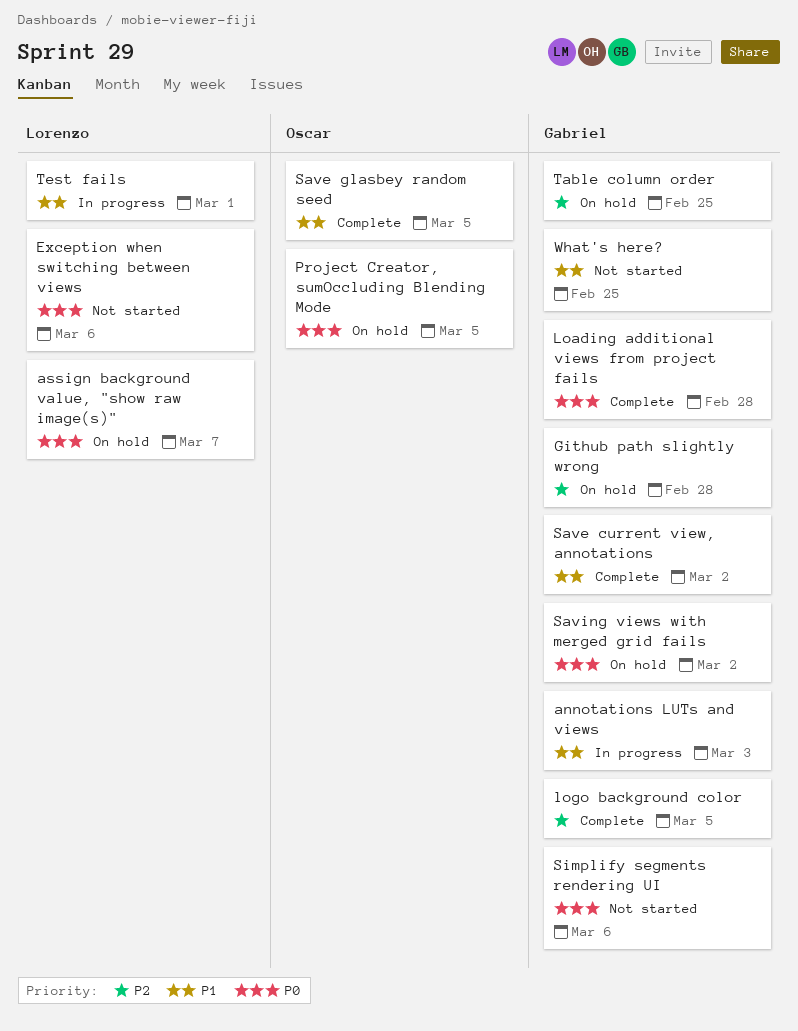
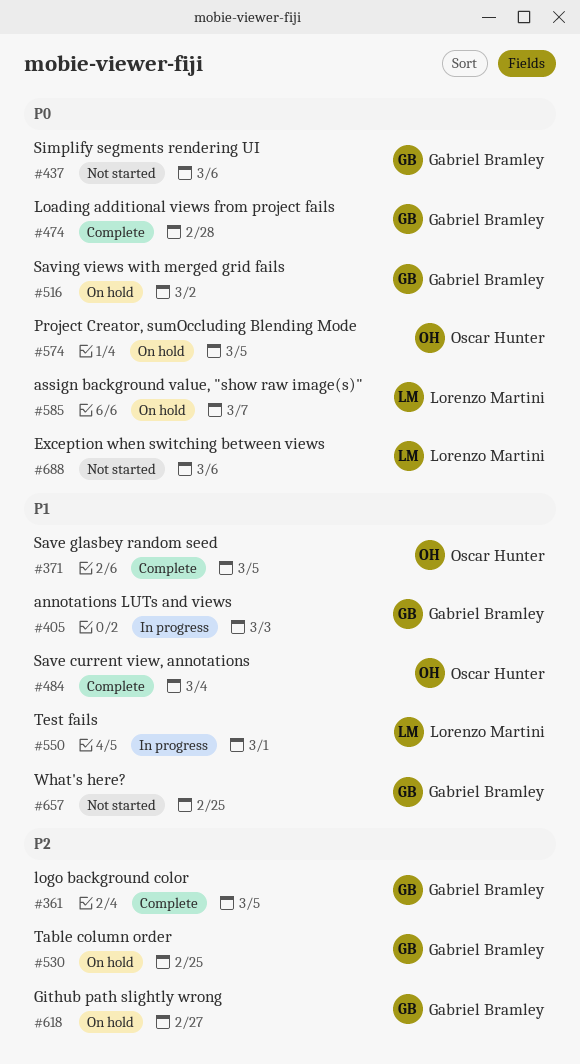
Github path slightly wrong, due: Feb 28 -> Feb 27
Save current view, annotations, owner: Gabriel Bramley -> Oscar Hunter
Save current view, annotations, due: Mar 2 -> Mar 4

